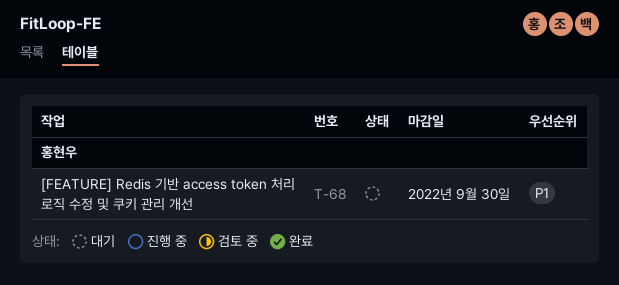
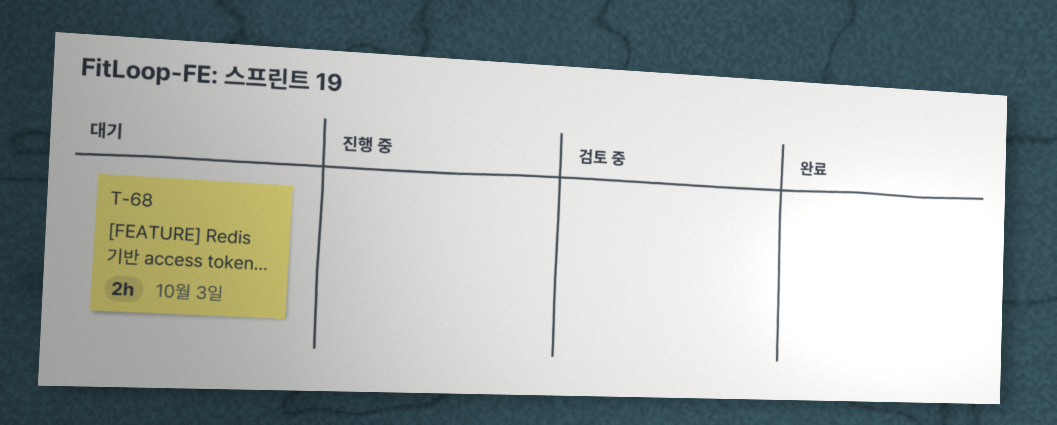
T-68, due: Sep 30 -> Oct 3

